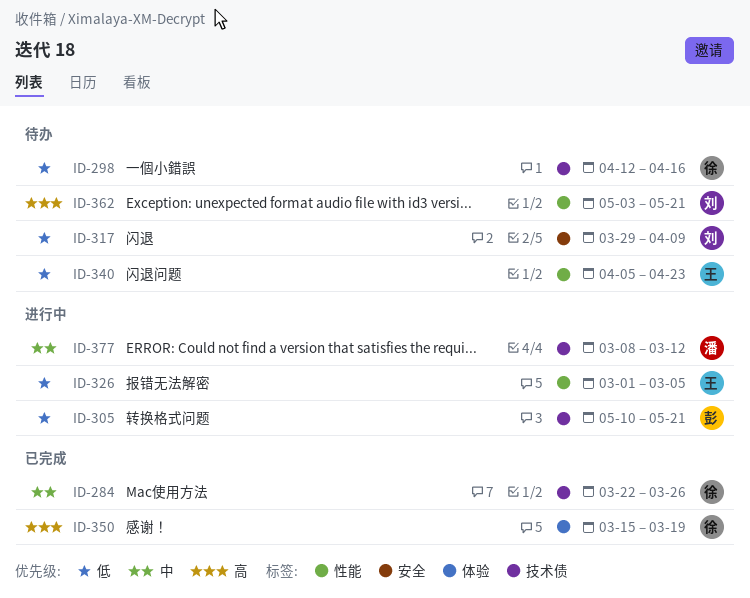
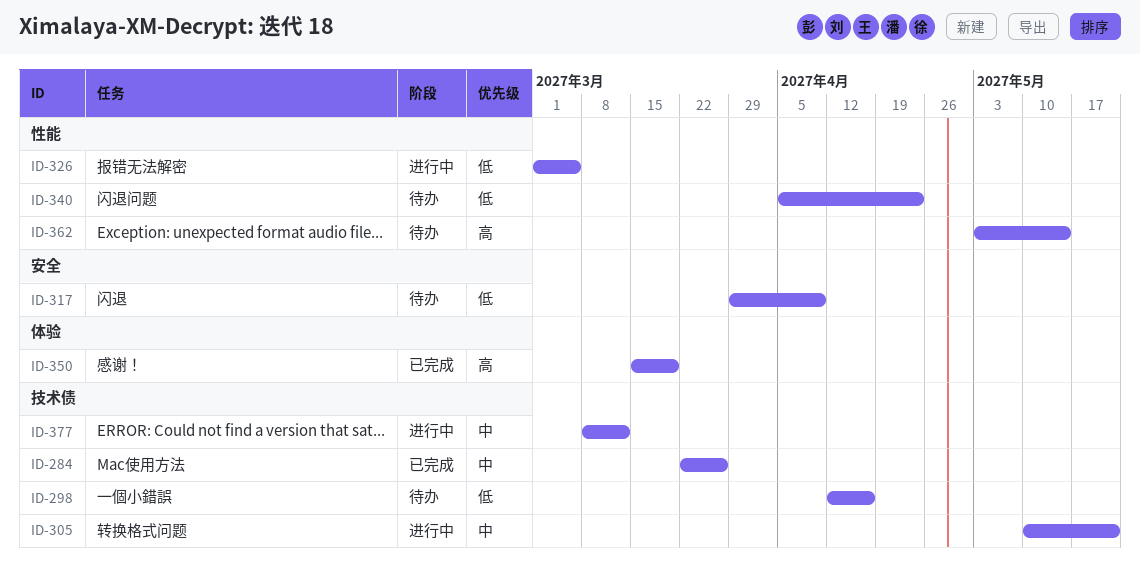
ID-305, priority: 低 -> 中
ID-362, due: May 21 -> May 14

